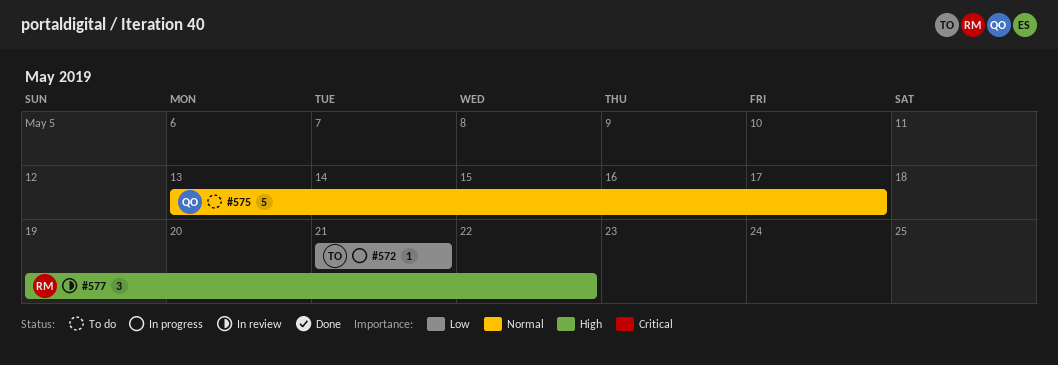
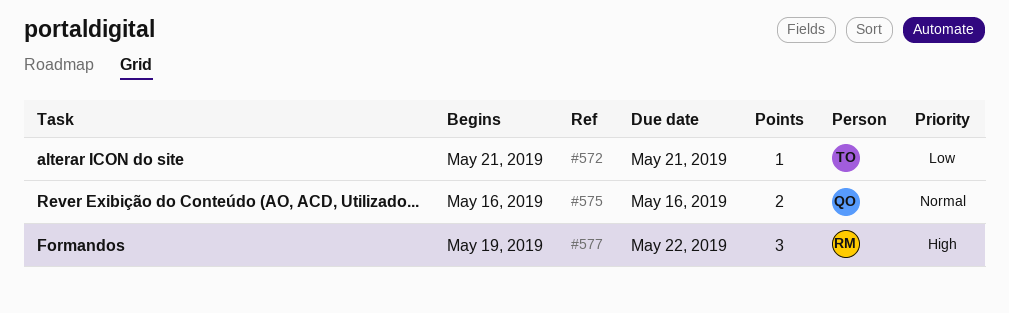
#575, estimate: 5 -> 2
#575, start: May 13 -> May 16
#575, due: May 17 -> May 16

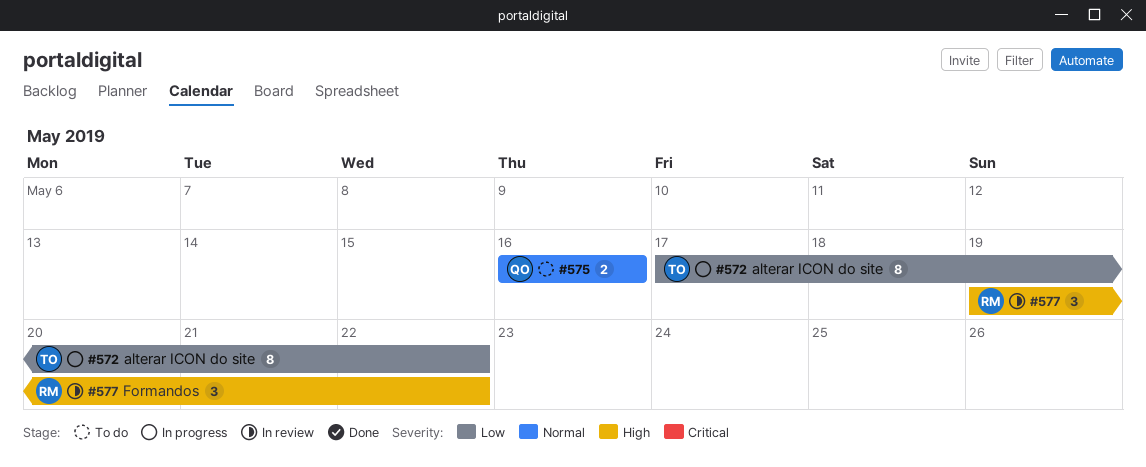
#572, estimate: 1 -> 8
#572, start: May 21 -> May 17
#572, due: May 21 -> May 22

